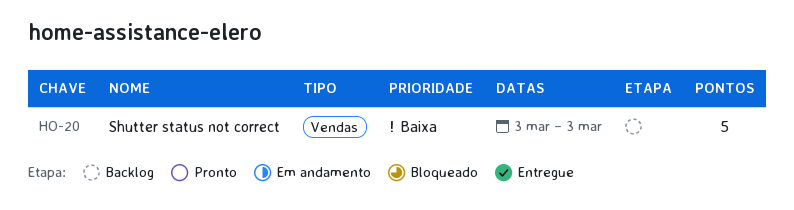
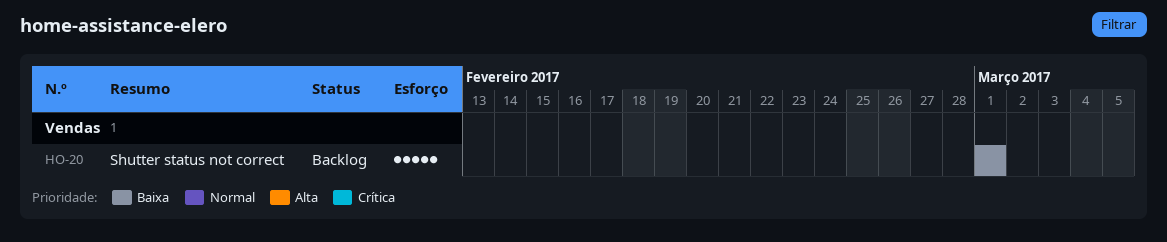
HO-20, start: Mar 3 -> Mar 1
HO-20, due: Mar 3 -> Mar 1

